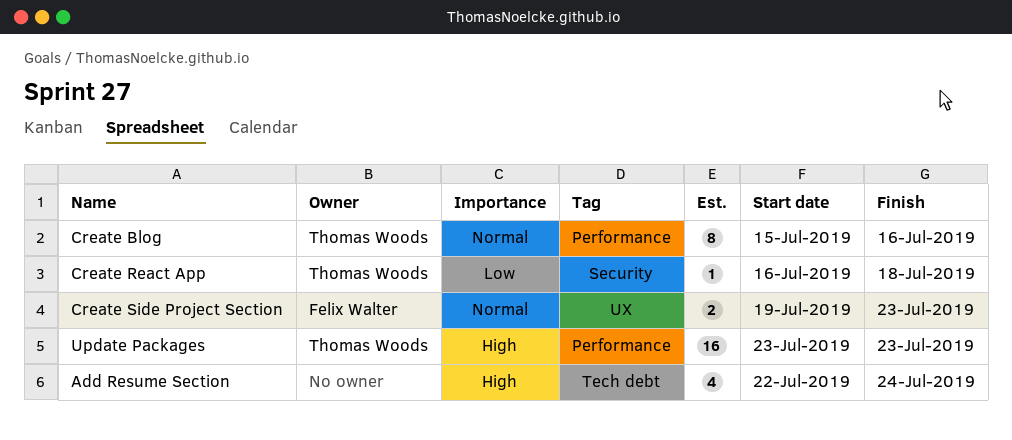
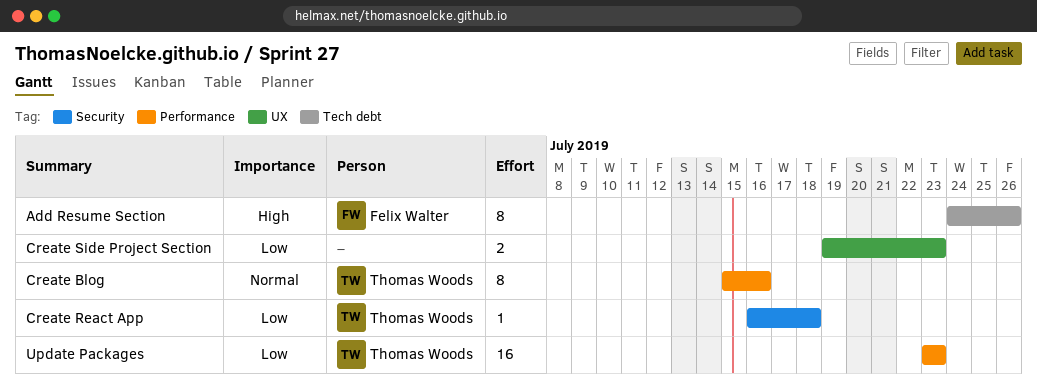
Add Resume Section, owner: none -> Felix Walter
Add Resume Section, estimate: 4 -> 8
Add Resume Section, start: Jul 22 -> Jul 24
Add Resume Section, due: Jul 24 -> Jul 26
Create Side Project Section, owner: Felix Walter -> none
Create Side Project Section, priority: Normal -> Low
Update Packages, priority: High -> Low

